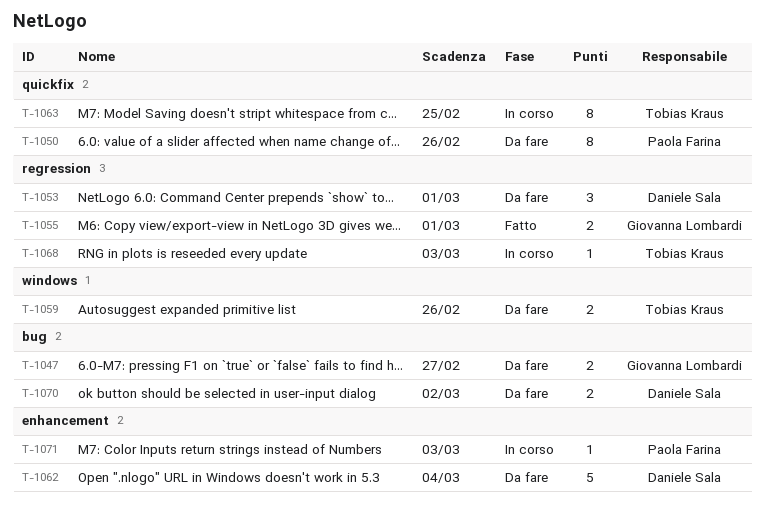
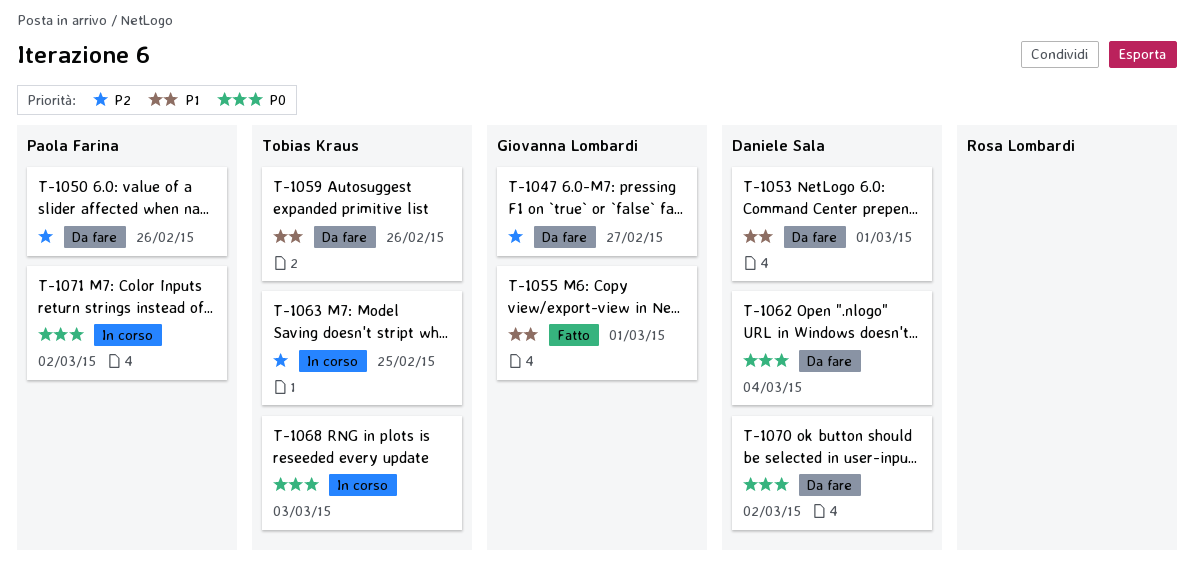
T-1071, due: Mar 3 -> Mar 2

